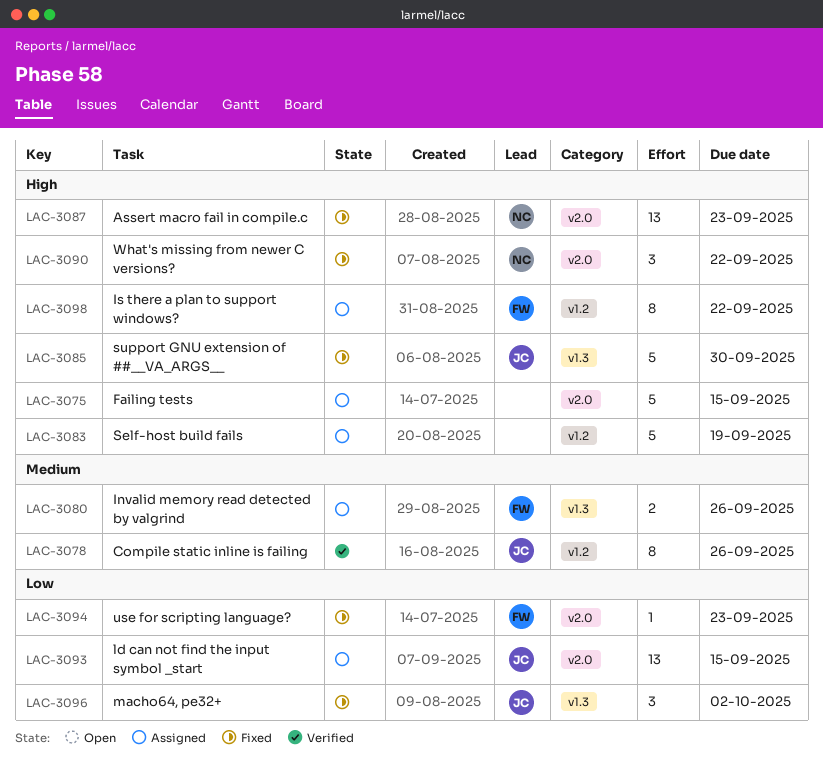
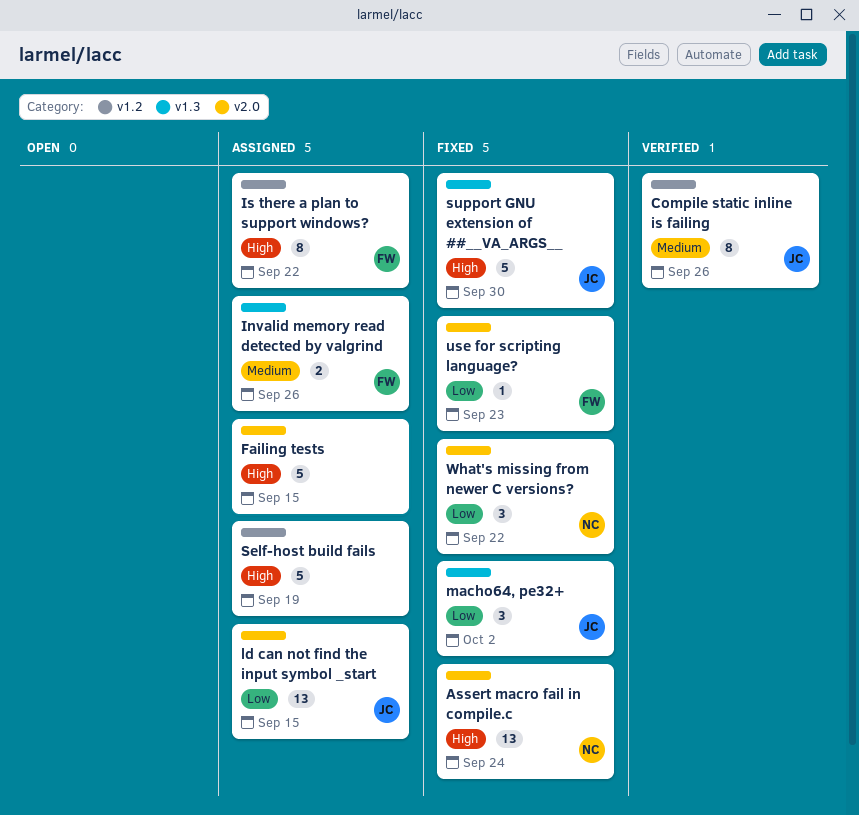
Assert macro fail in compile.c, due: Sep 23 -> Sep 24
What's missing from newer C versions?, priority: High -> Low

